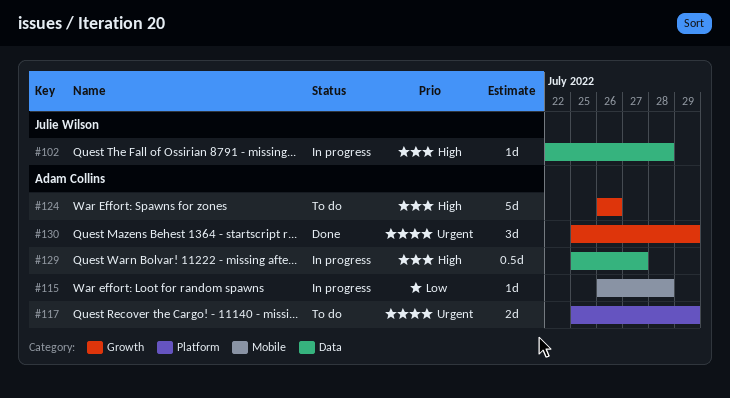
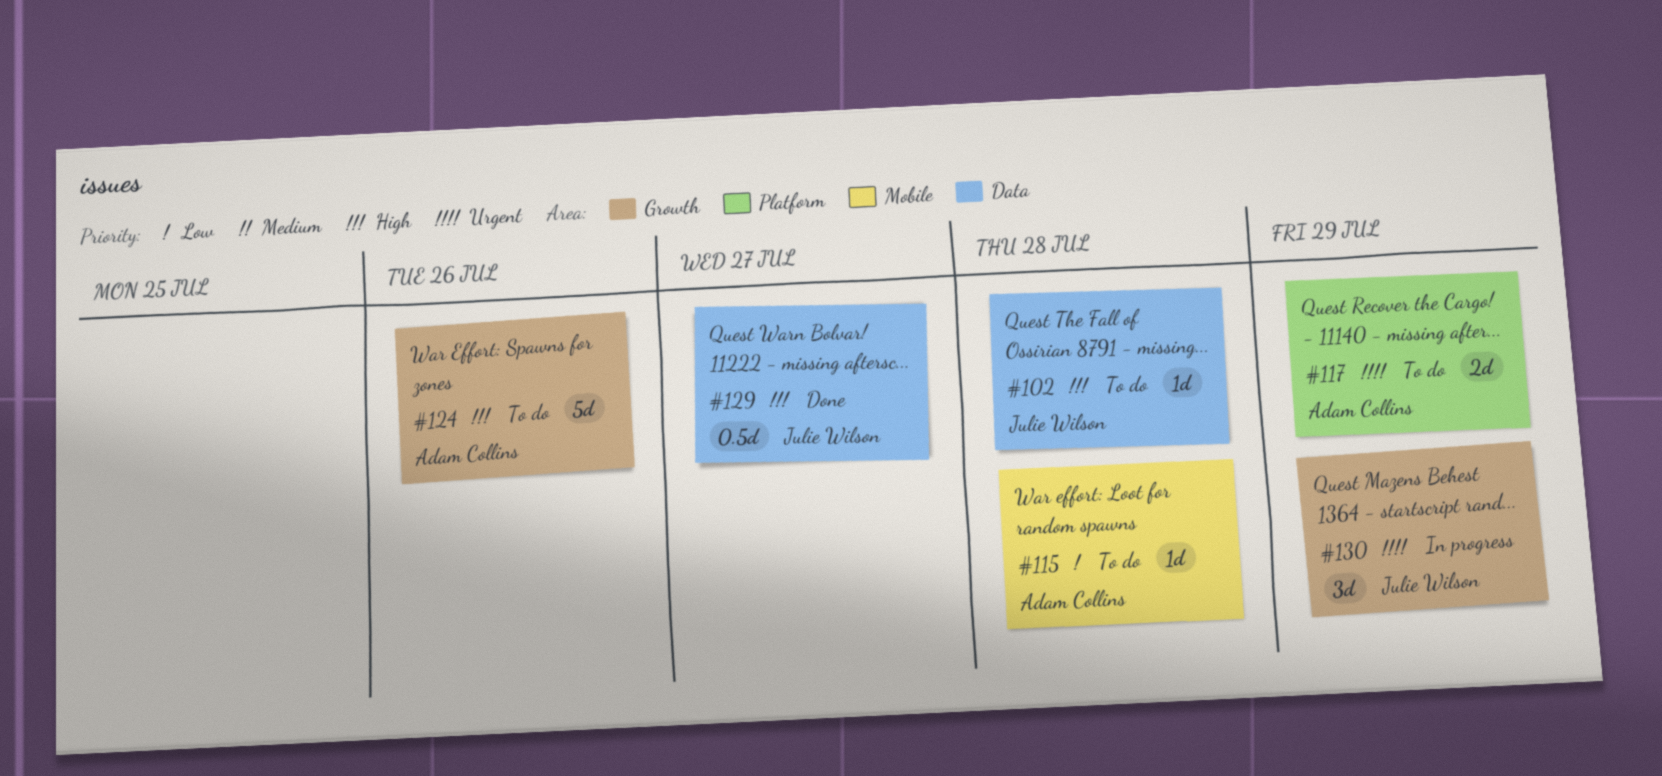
#102, status: In progress -> To do
#115, status: In progress -> To do
#129, status: In progress -> Done
#129, owner: Adam Collins -> Julie Wilson
#130, status: Done -> In progress
#130, owner: Adam Collins -> Julie Wilson

